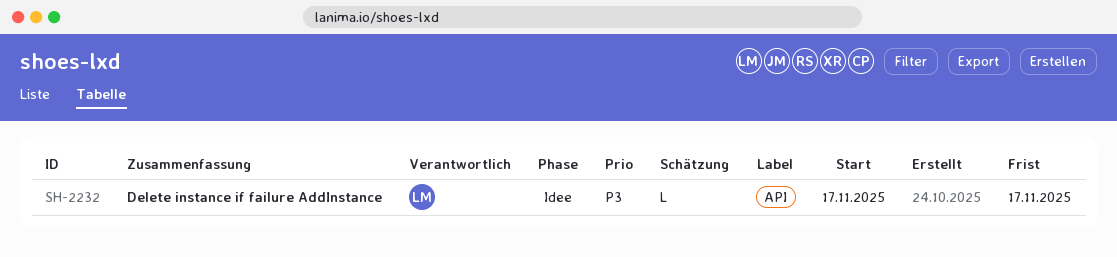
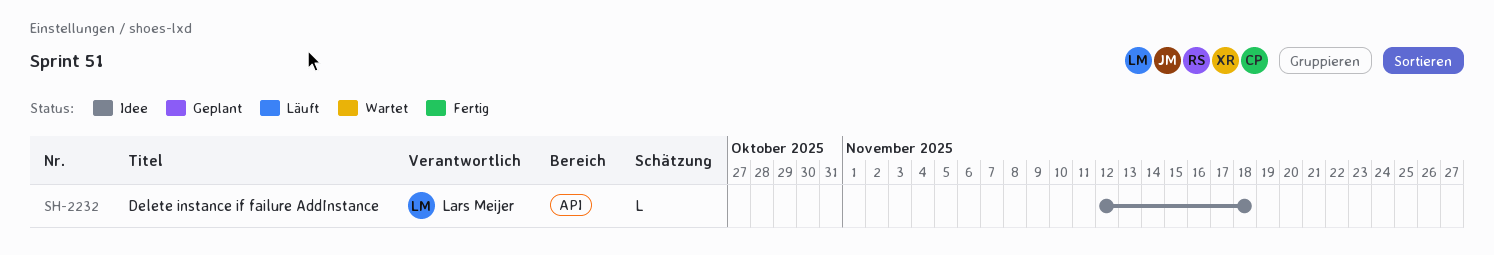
SH-2232, start: Nov 17 -> Nov 12
SH-2232, due: Nov 17 -> Nov 18

